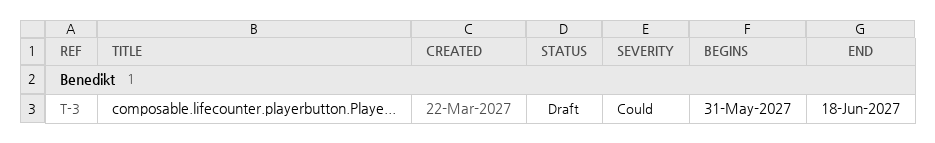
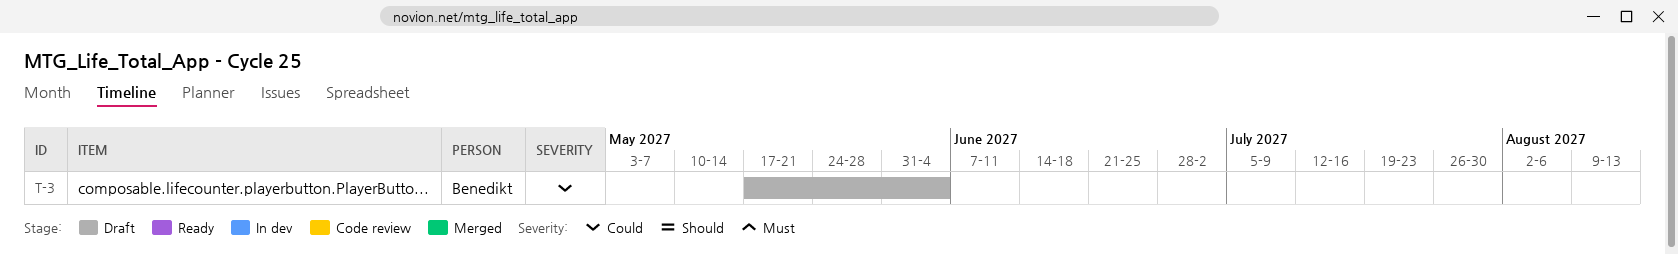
T-3, start: May 31 -> May 17
T-3, due: Jun 18 -> Jun 4

